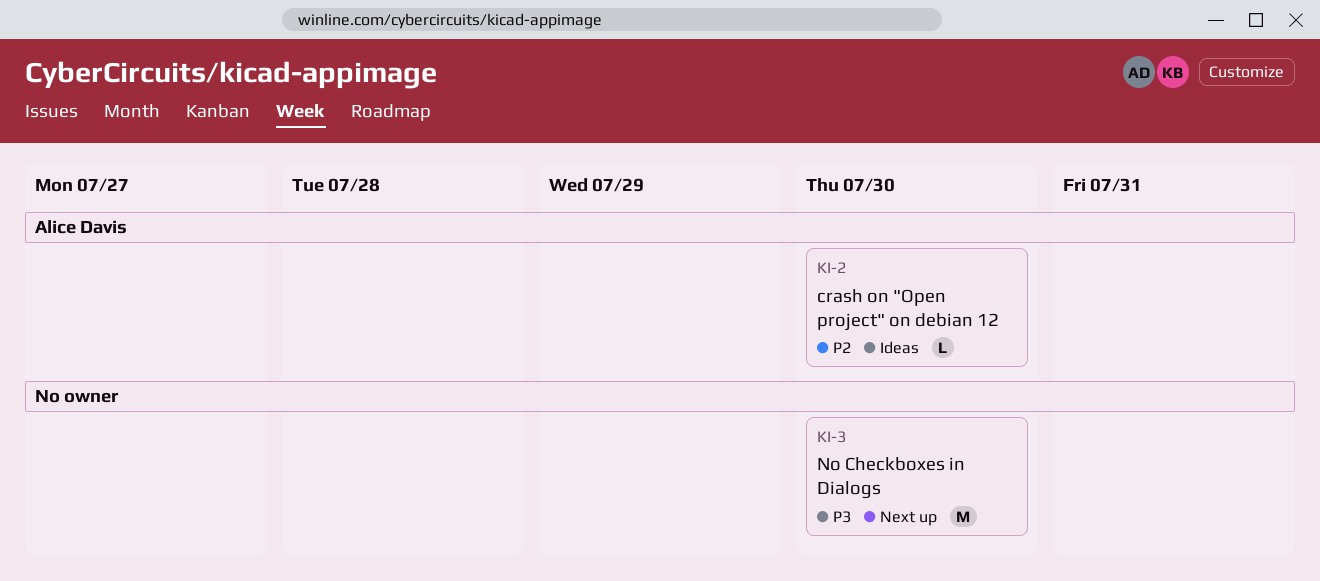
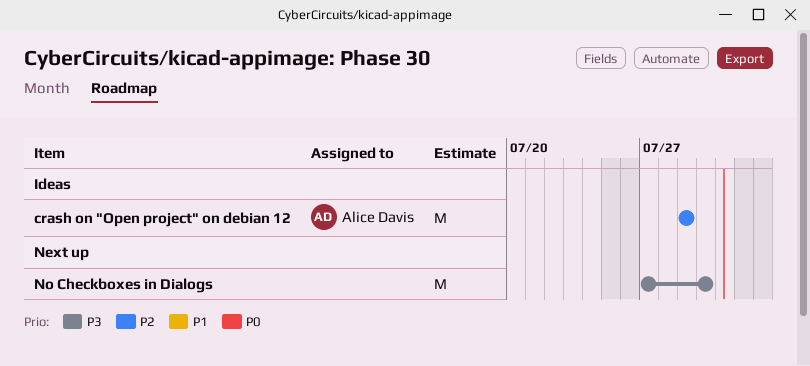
crash on "Open project" on debian 12, estimate: L -> M
crash on "Open project" on debian 12, due: Jul 30 -> Jul 29

